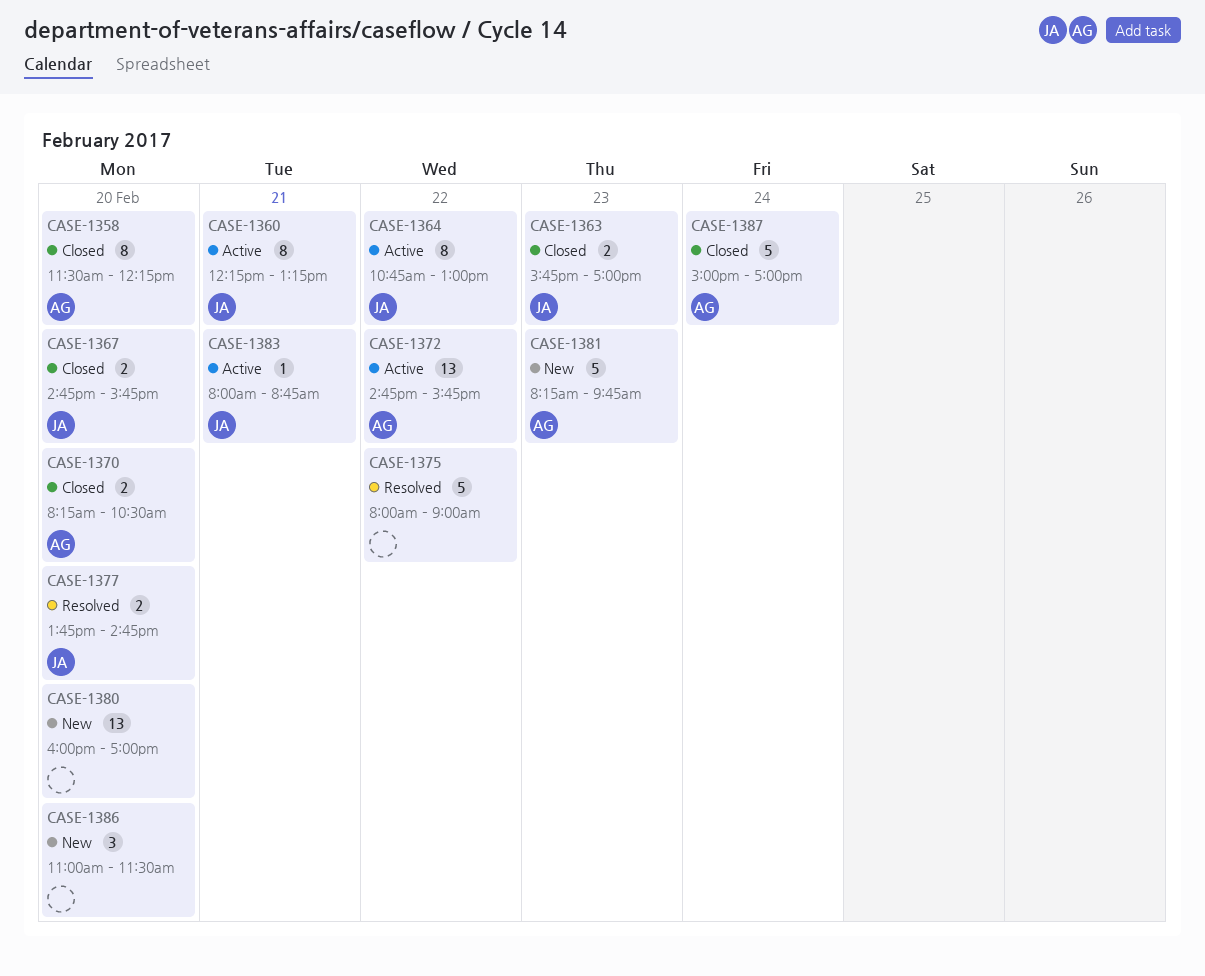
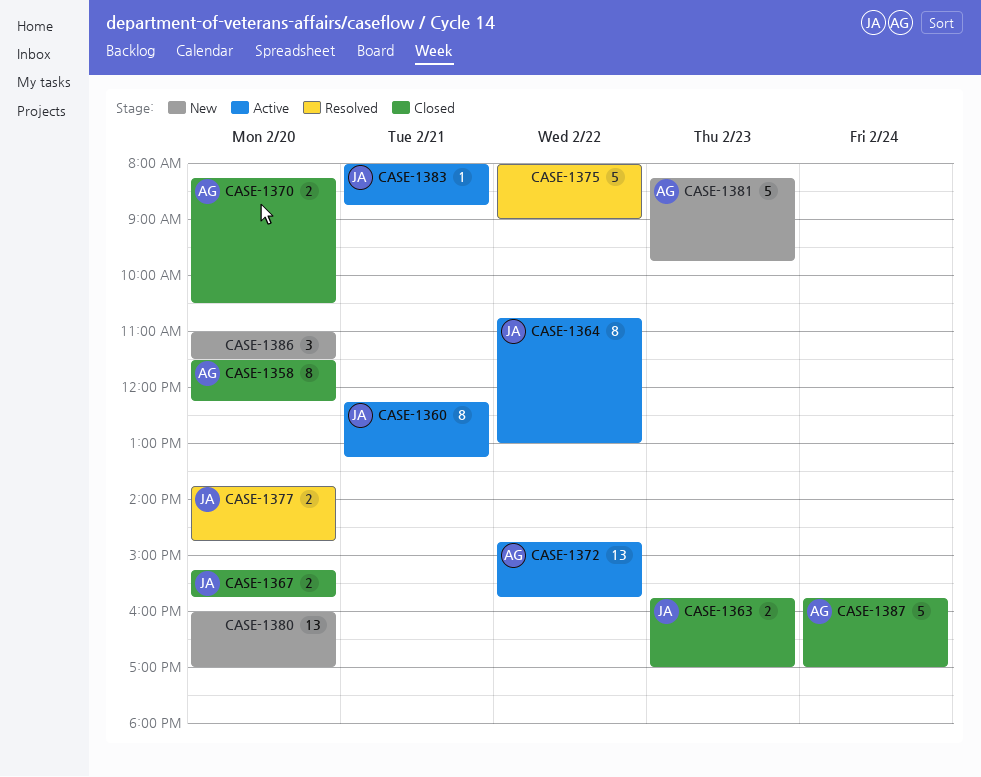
CASE-1367, begins: 14:45 -> 15:15
CASE-1387, begins: 15:00 -> 15:45

